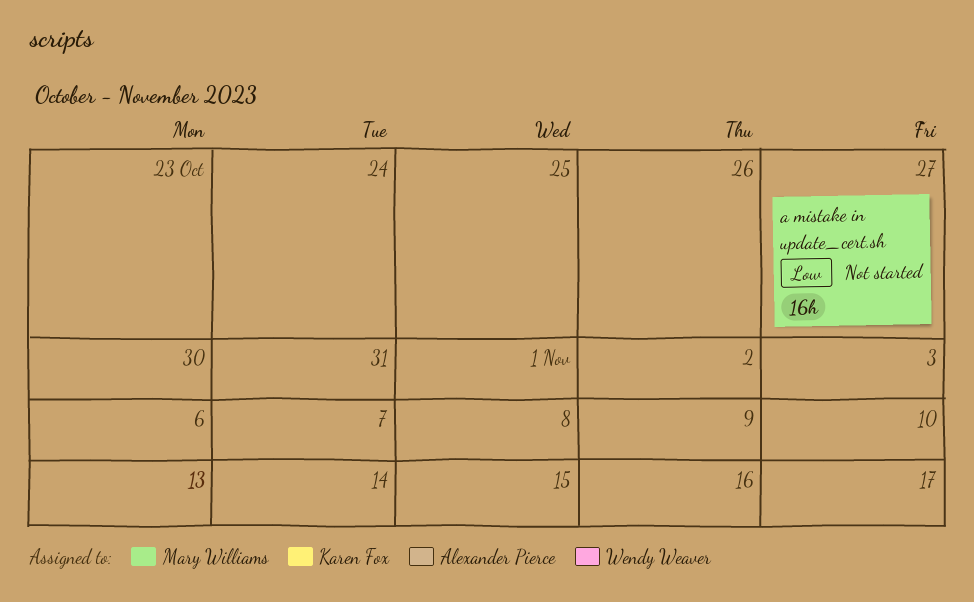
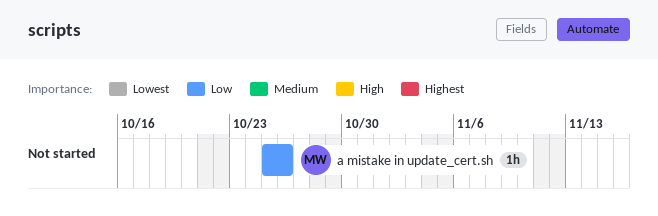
a mistake in update_cert.sh, estimate: 16h -> 1h
a mistake in update_cert.sh, due: Oct 27 -> Oct 26

